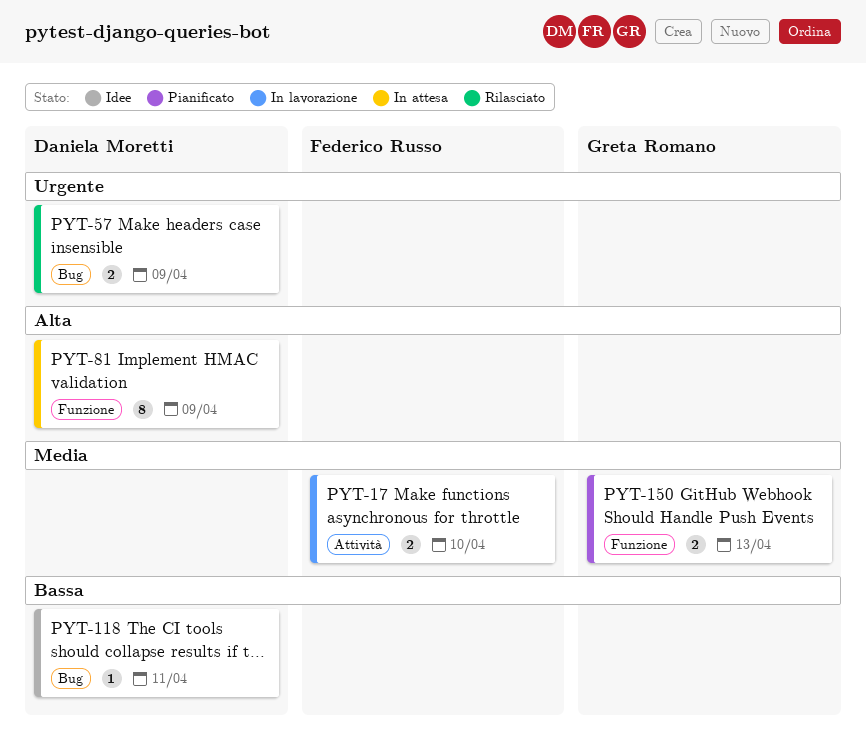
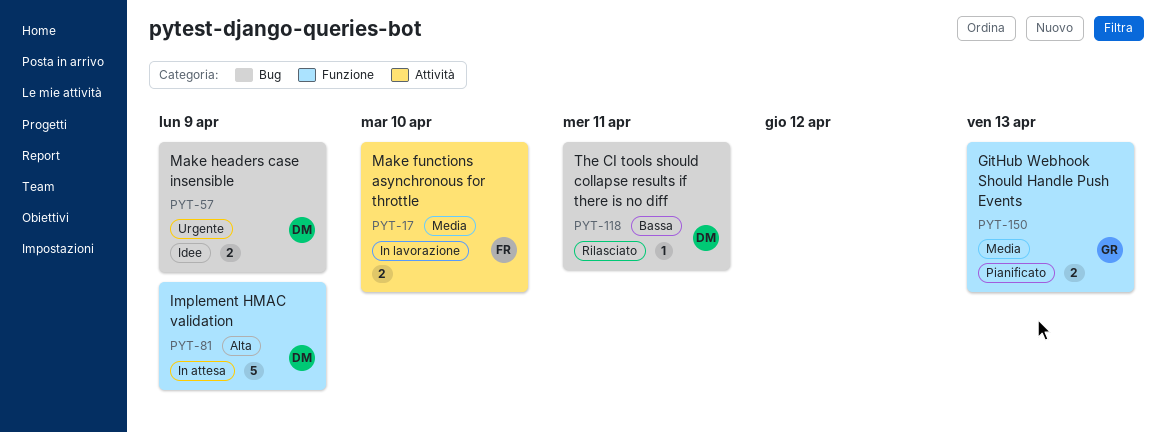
PYT-57, status: Rilasciato -> Idee
PYT-81, estimate: 8 -> 5
PYT-118, status: Idee -> Rilasciato

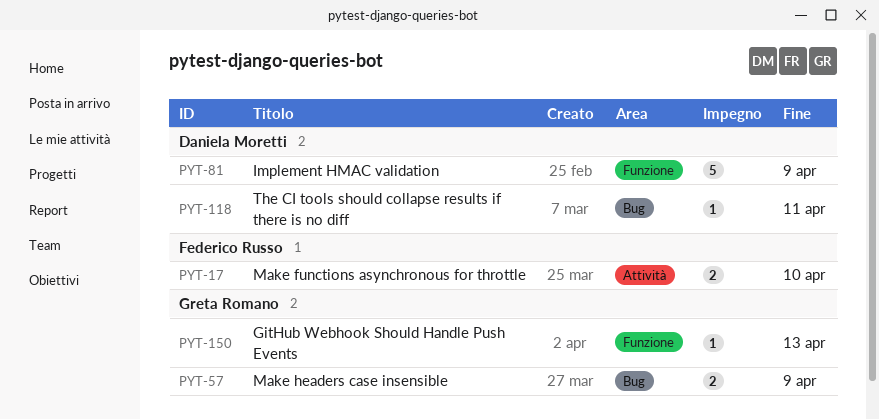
PYT-57, owner: Daniela Moretti -> Greta Romano
PYT-150, estimate: 2 -> 1

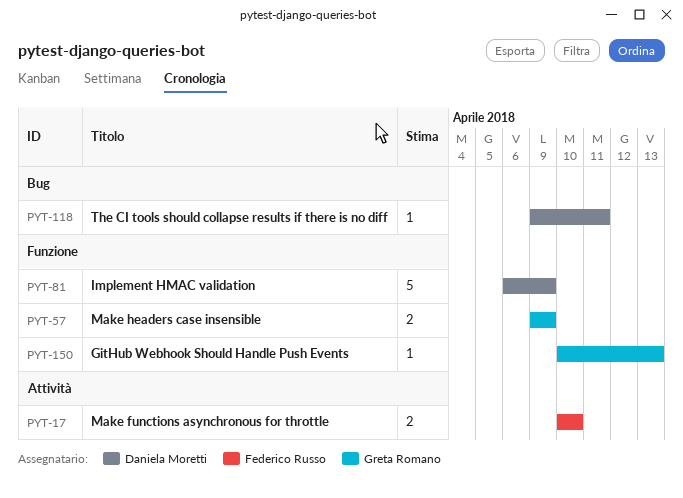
PYT-57, label: Bug -> Funzione

